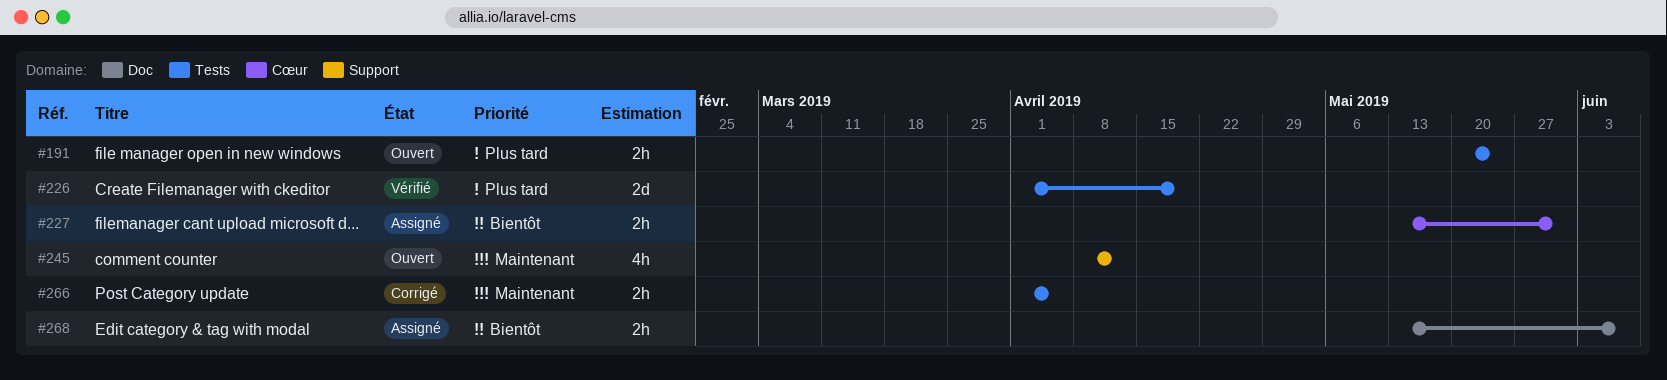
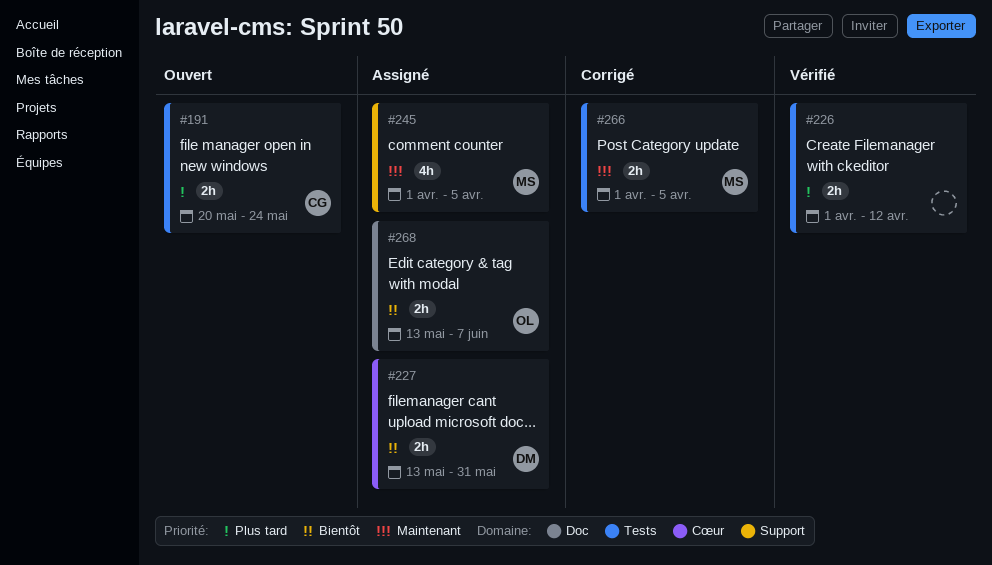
#226, estimate: 2d -> 2h
#226, due: Apr 19 -> Apr 12
#245, status: Ouvert -> Assigné
#245, start: Apr 8 -> Apr 1
#245, due: Apr 12 -> Apr 5

